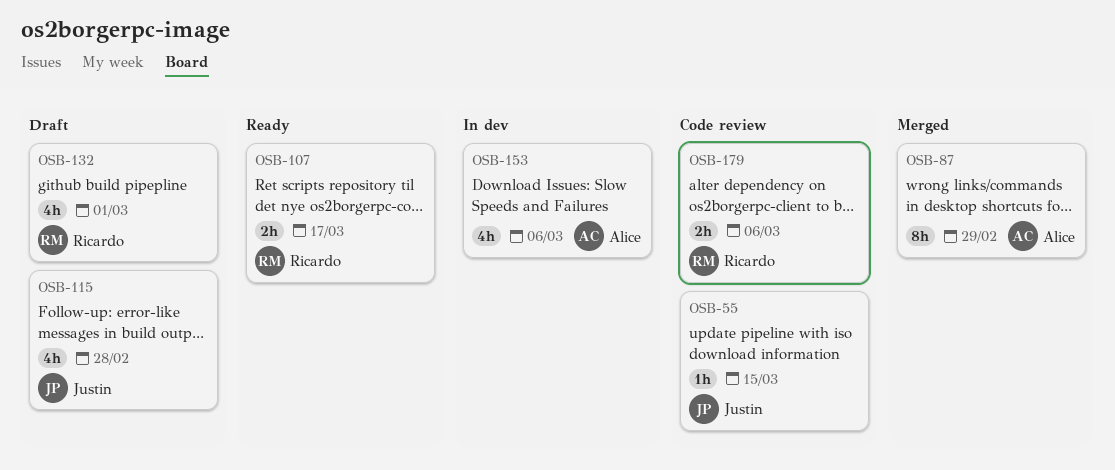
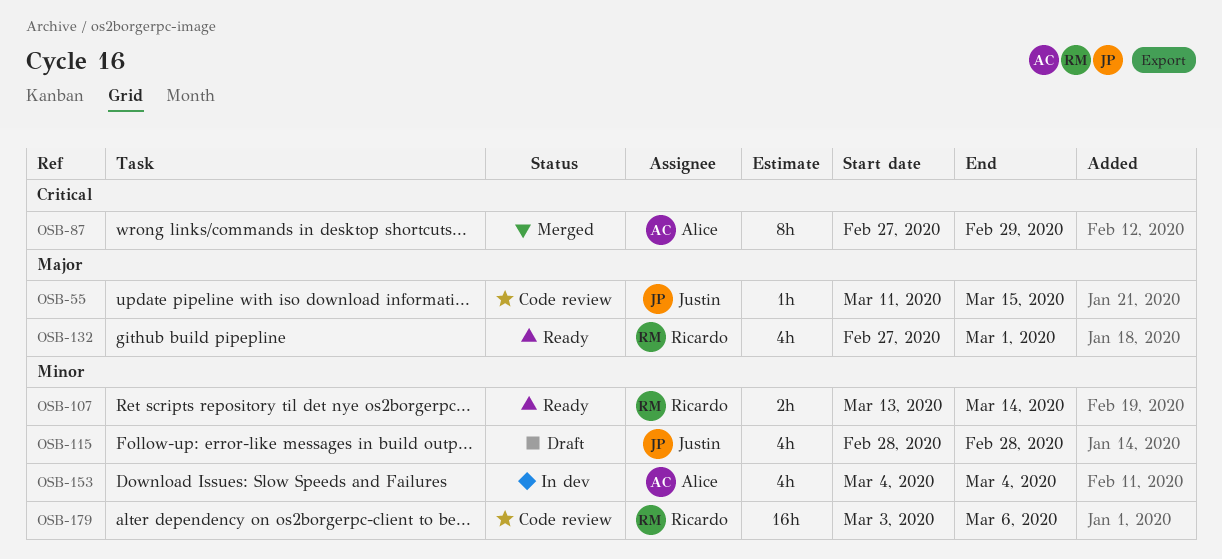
OSB-107, due: Mar 17 -> Mar 14
OSB-132, status: Draft -> Ready
OSB-153, due: Mar 6 -> Mar 4
OSB-179, estimate: 2h -> 16h

